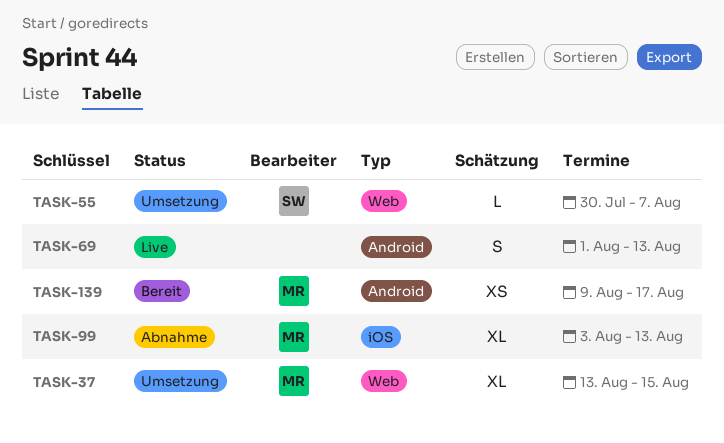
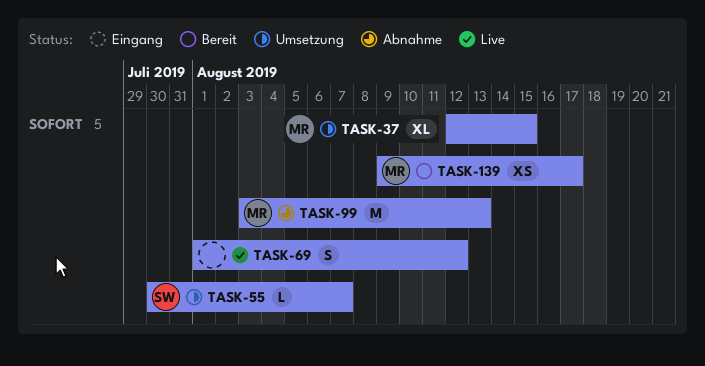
TASK-37, start: Aug 13 -> Aug 12
TASK-69, due: Aug 13 -> Aug 12
TASK-99, estimate: XL -> M

